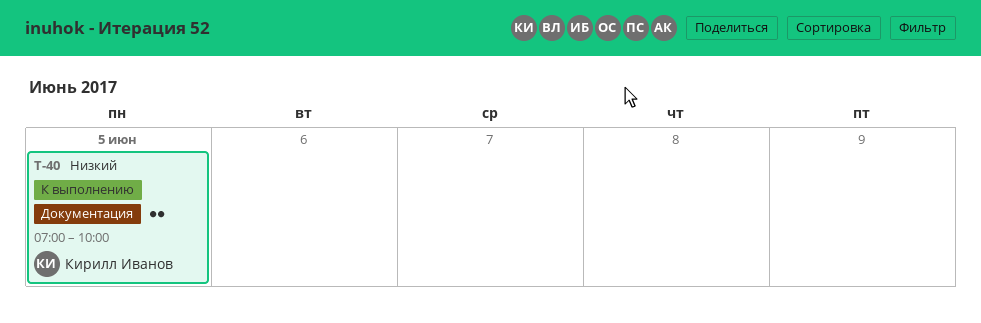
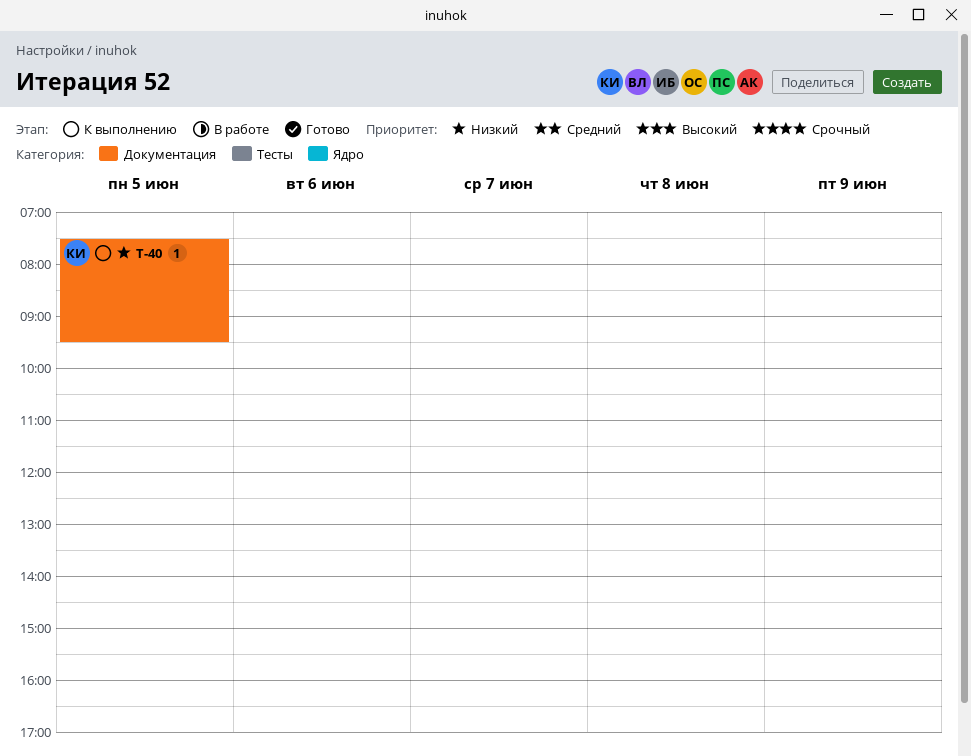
T-40, estimate: 2 -> 1
T-40, begins: 07:00 -> 07:30
T-40, ends: 10:00 -> 09:30

